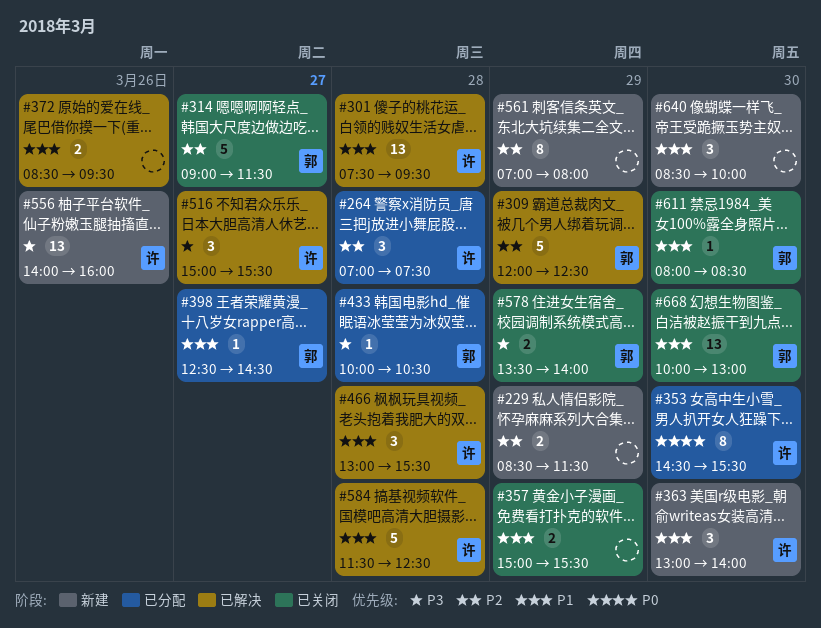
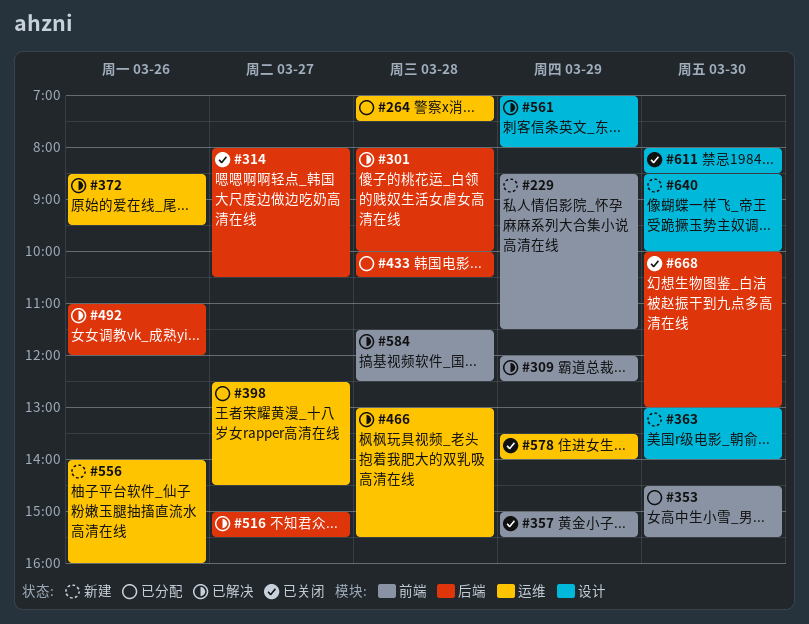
#301, begins: 07:30 -> 08:00
#301, ends: 09:30 -> 10:00
#314, begins: 09:00 -> 08:00
#314, ends: 11:30 -> 10:30
#492: none -> present
#561, status: 新建 -> 已解决

